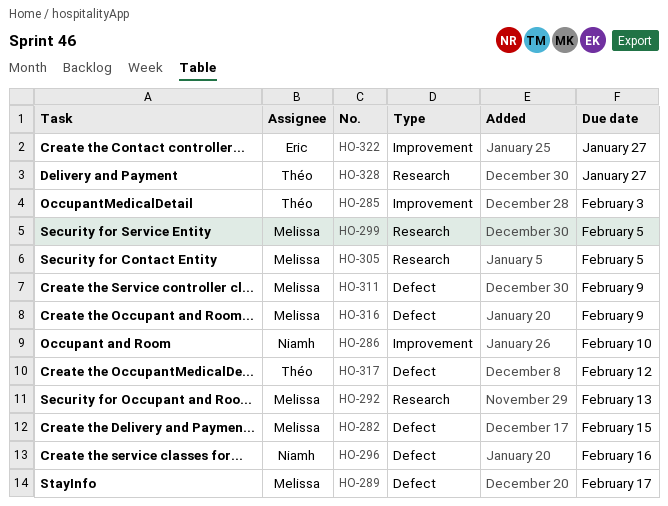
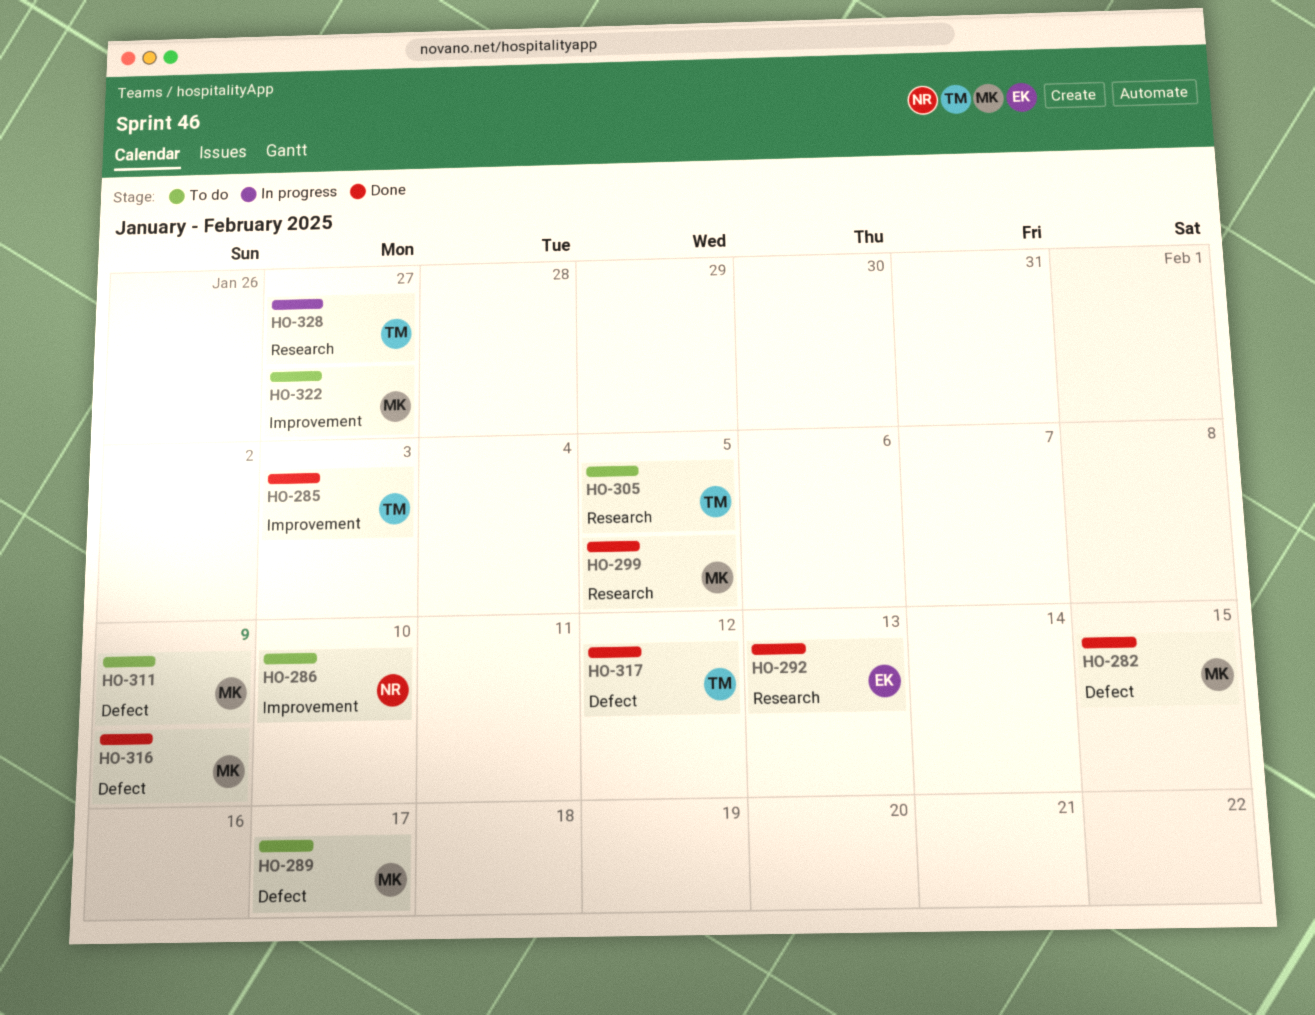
HO-292, owner: Melissa -> Eric
HO-296: present -> none
HO-305, owner: Melissa -> Théo
HO-322, owner: Eric -> Melissa

